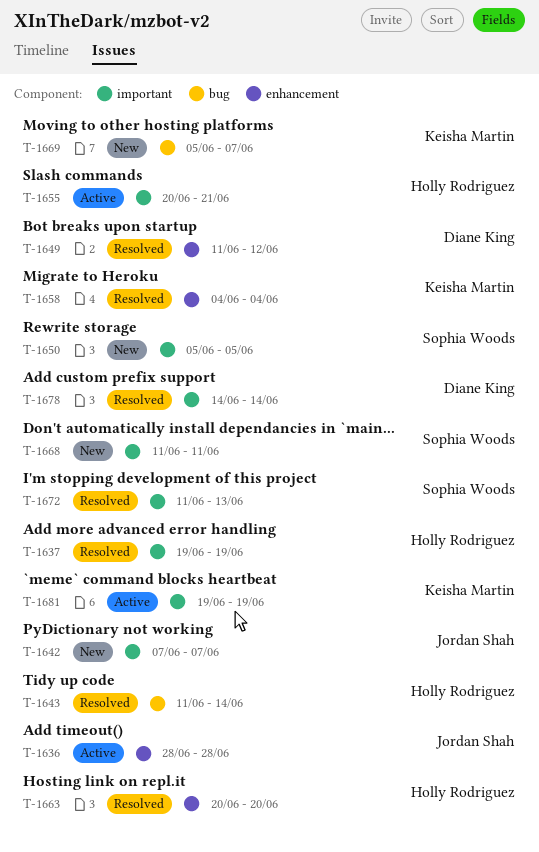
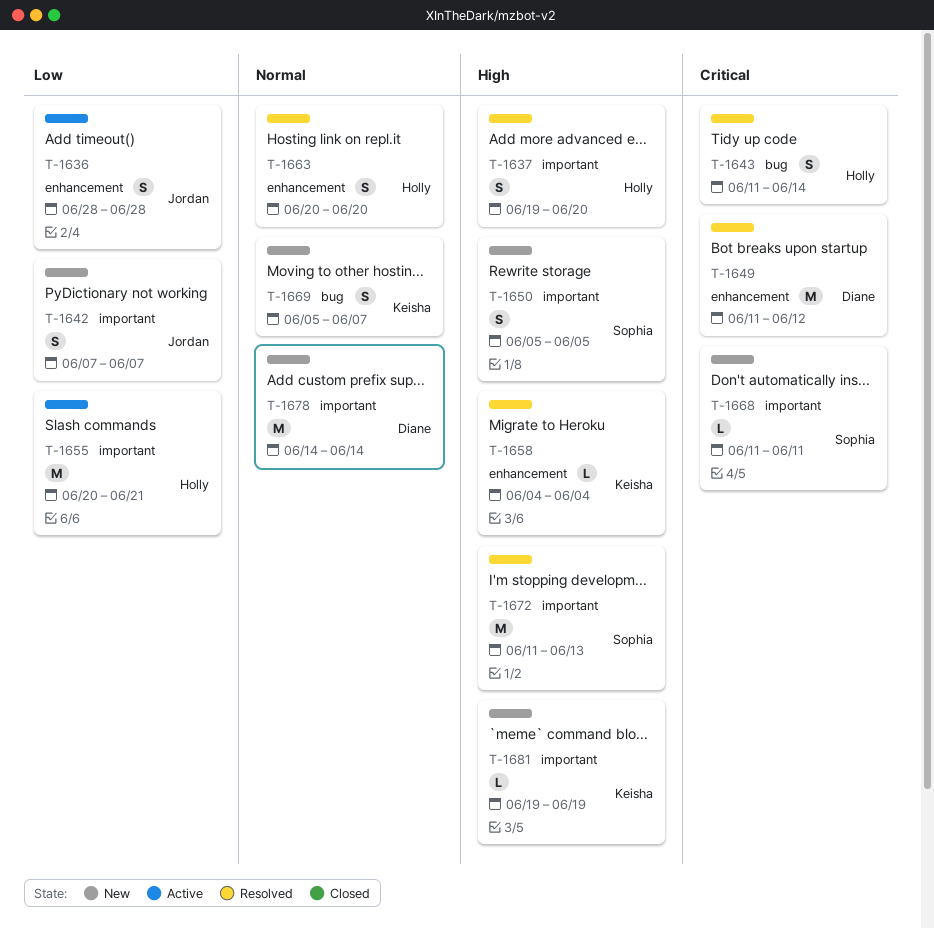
T-1637, due: Jun 19 -> Jun 20
T-1678, status: Resolved -> New
T-1681, status: Active -> New

